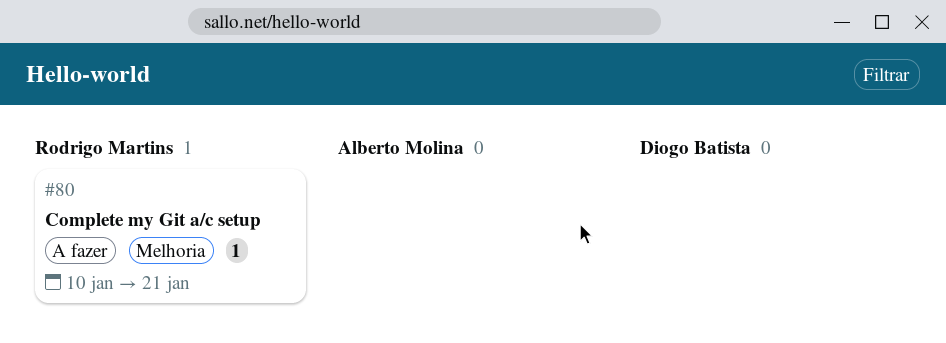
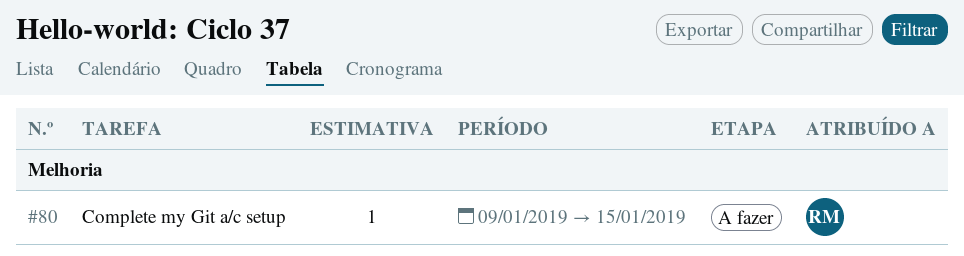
#80, start: Jan 10 -> Jan 9
#80, due: Jan 21 -> Jan 15

